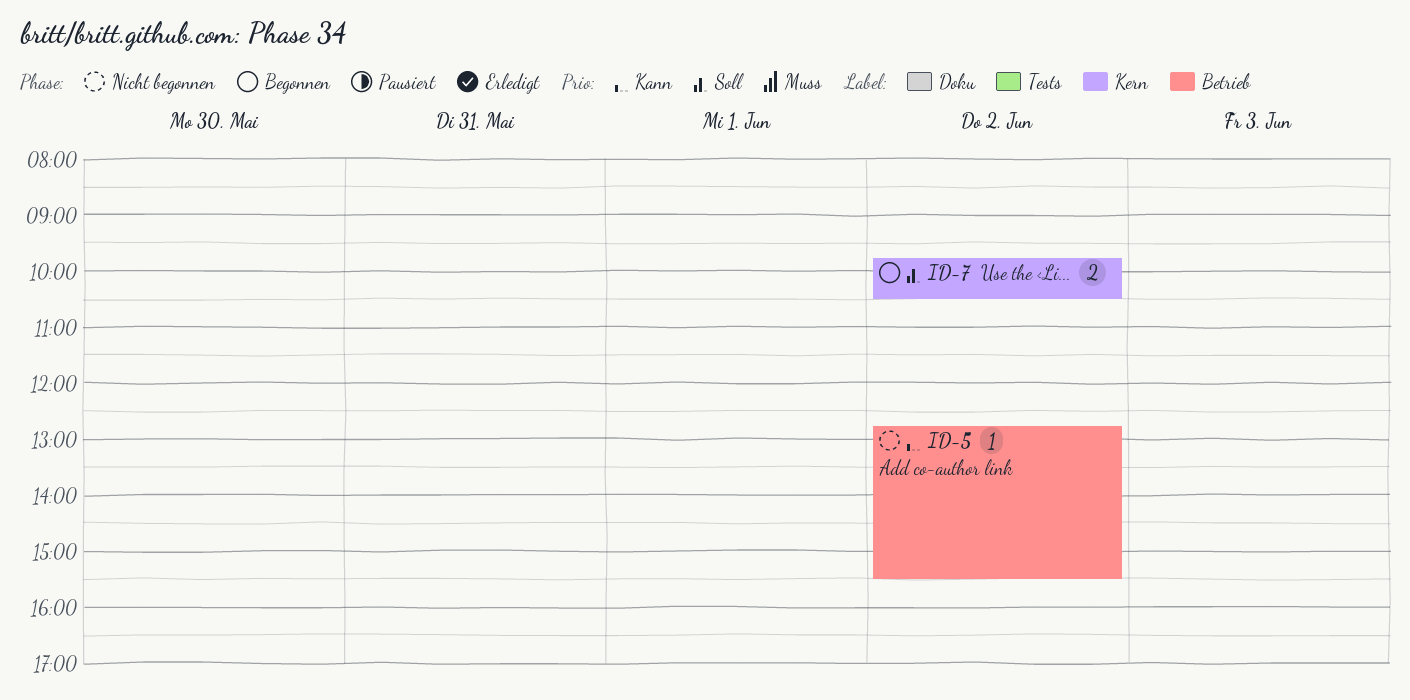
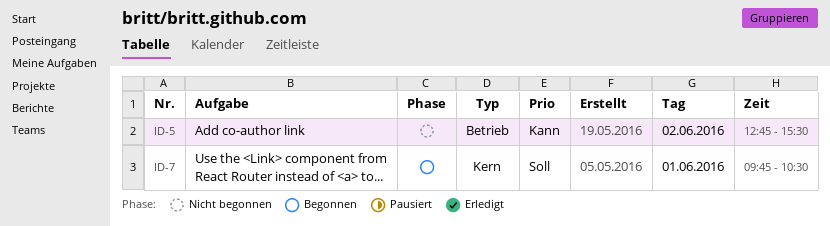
ID-7, day: Jun 2 -> Jun 1

